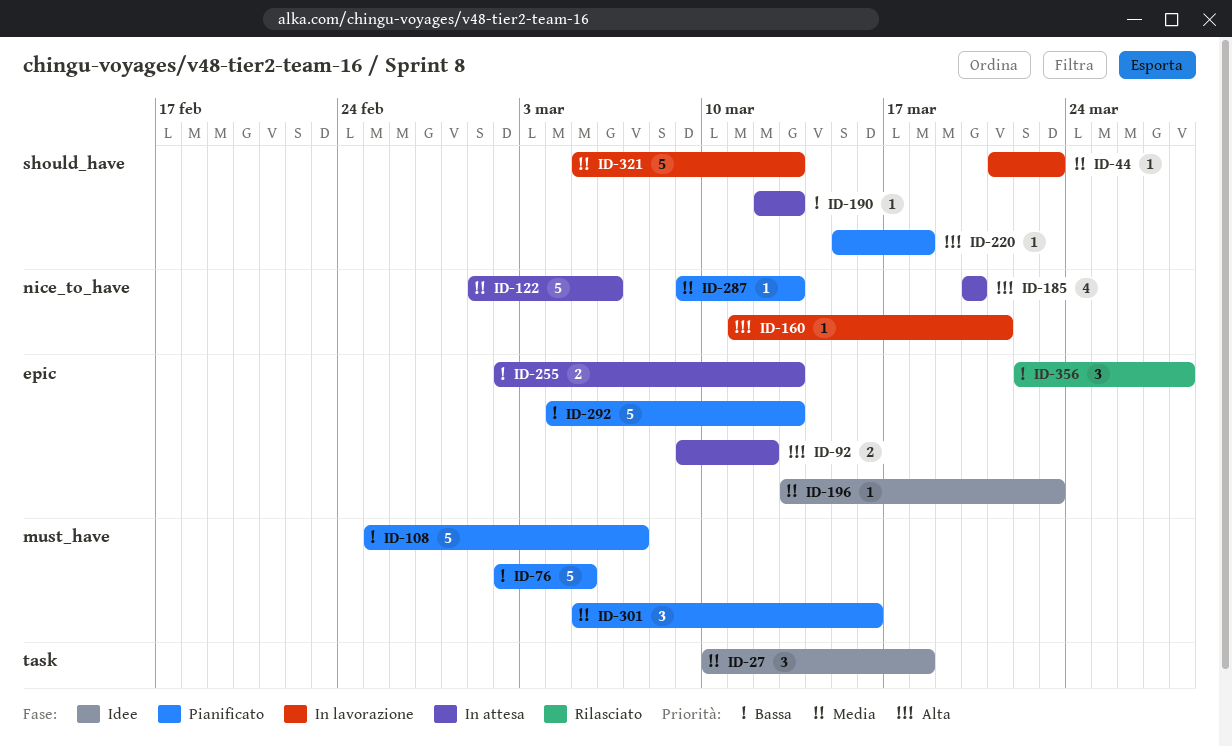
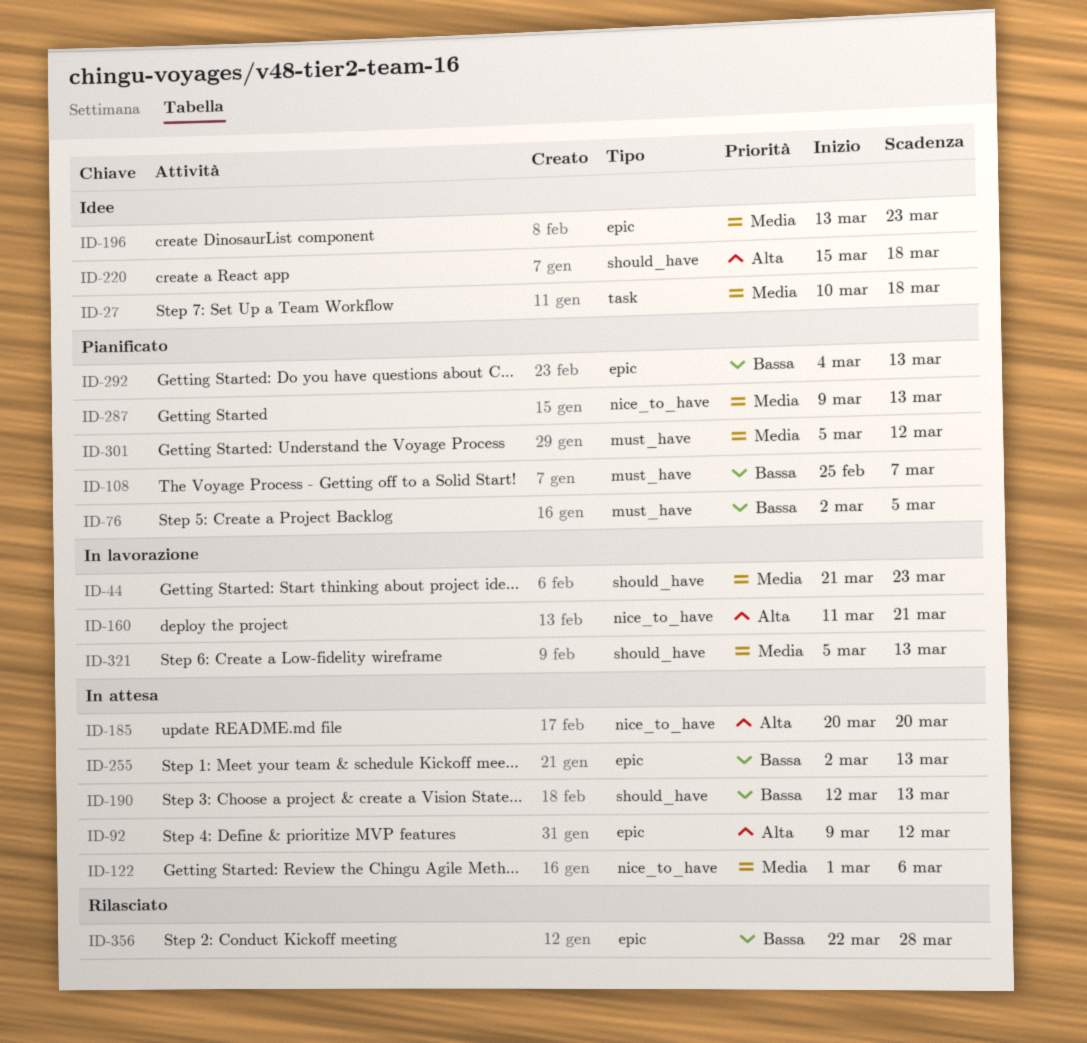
ID-220, status: Pianificato -> Idee
ID-301, due: Mar 16 -> Mar 12

